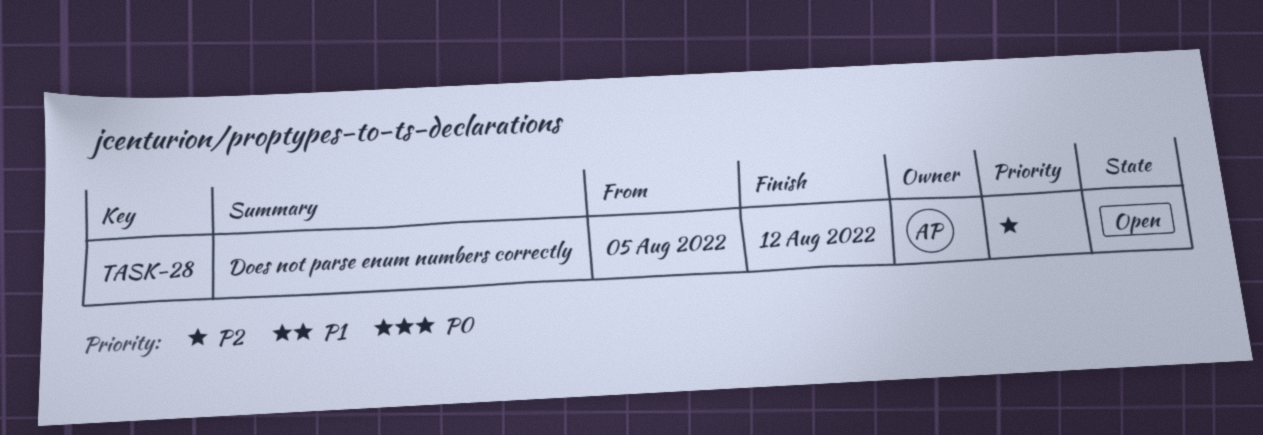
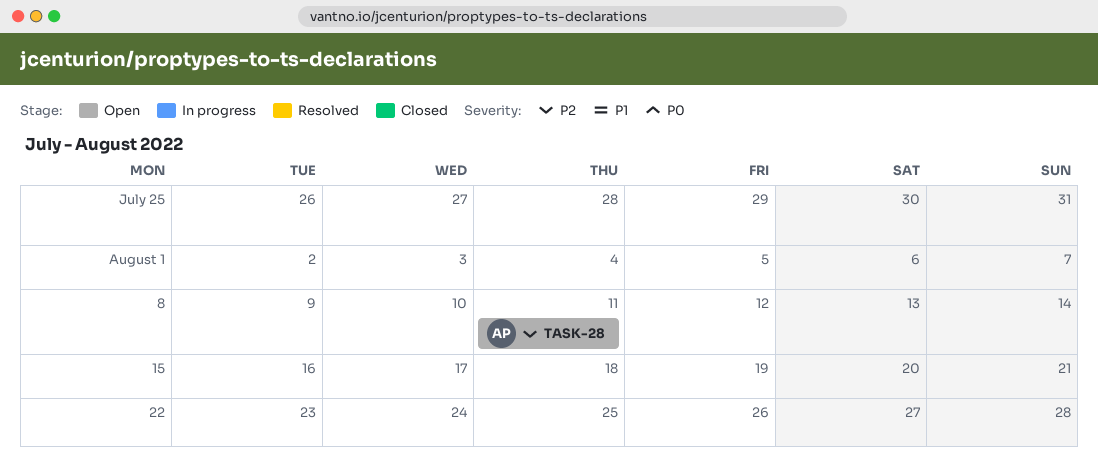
TASK-28, start: Aug 5 -> Aug 11
TASK-28, due: Aug 12 -> Aug 11

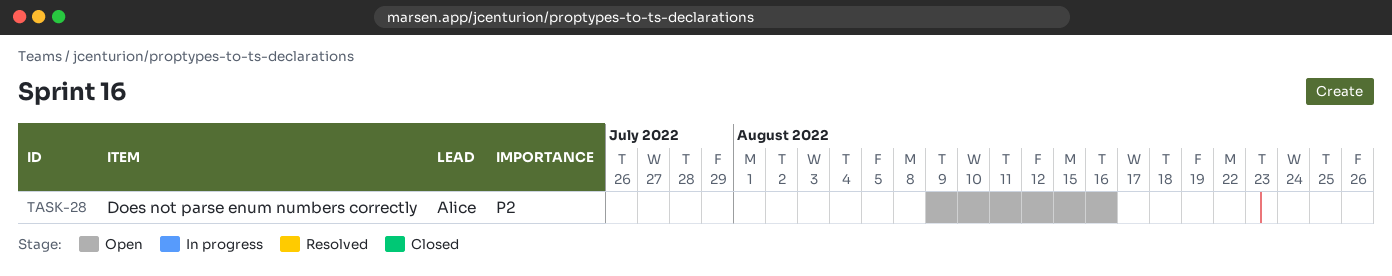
TASK-28, start: Aug 11 -> Aug 9
TASK-28, due: Aug 11 -> Aug 16

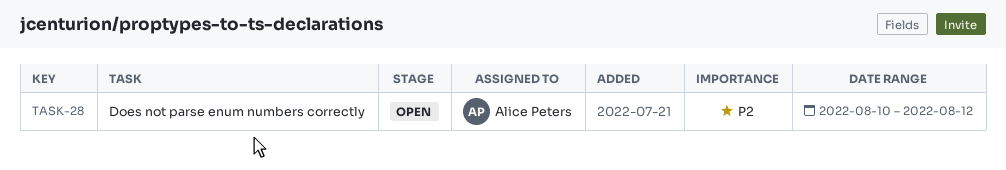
TASK-28, start: Aug 9 -> Aug 10
TASK-28, due: Aug 16 -> Aug 12

